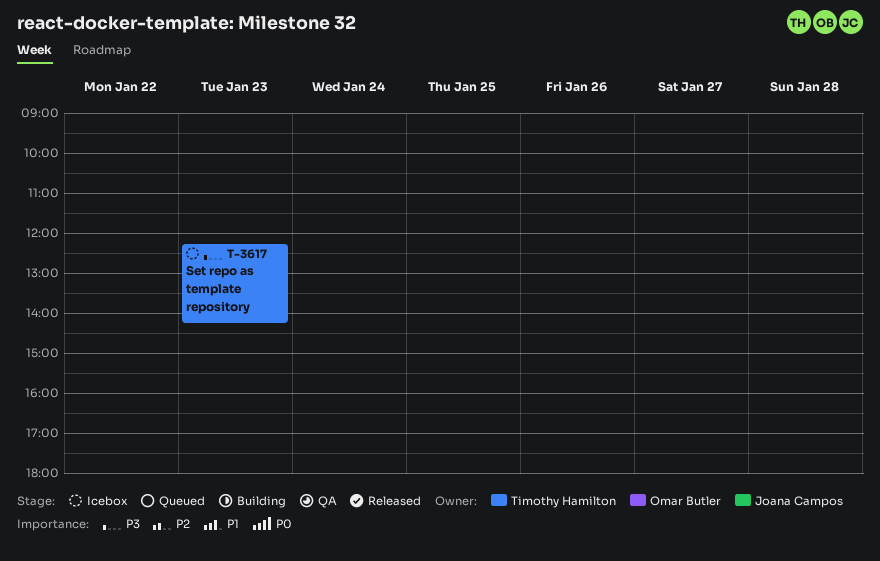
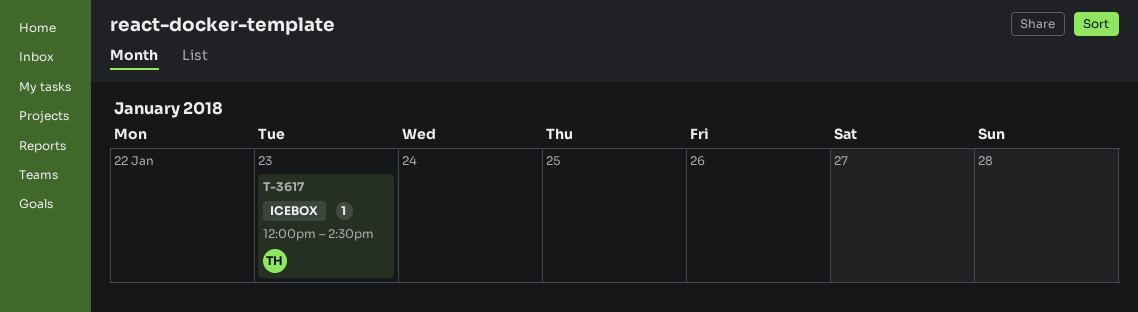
T-3617, begins: 12:15 -> 12:00
T-3617, ends: 14:15 -> 14:30

